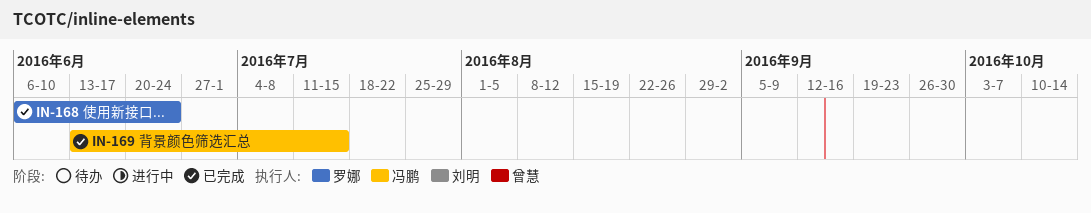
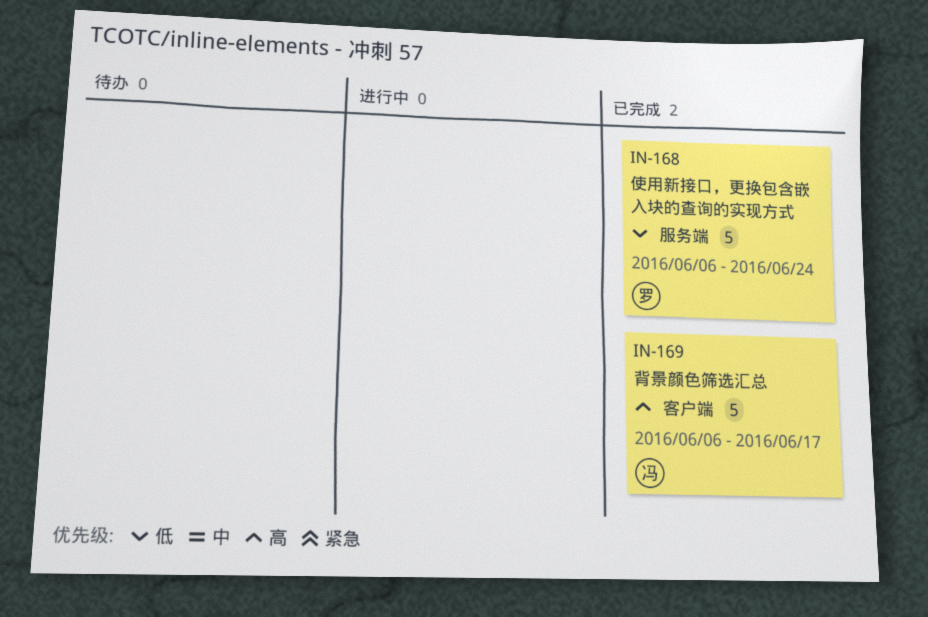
IN-169, start: Jun 13 -> Jun 6
IN-169, due: Jul 15 -> Jun 17

